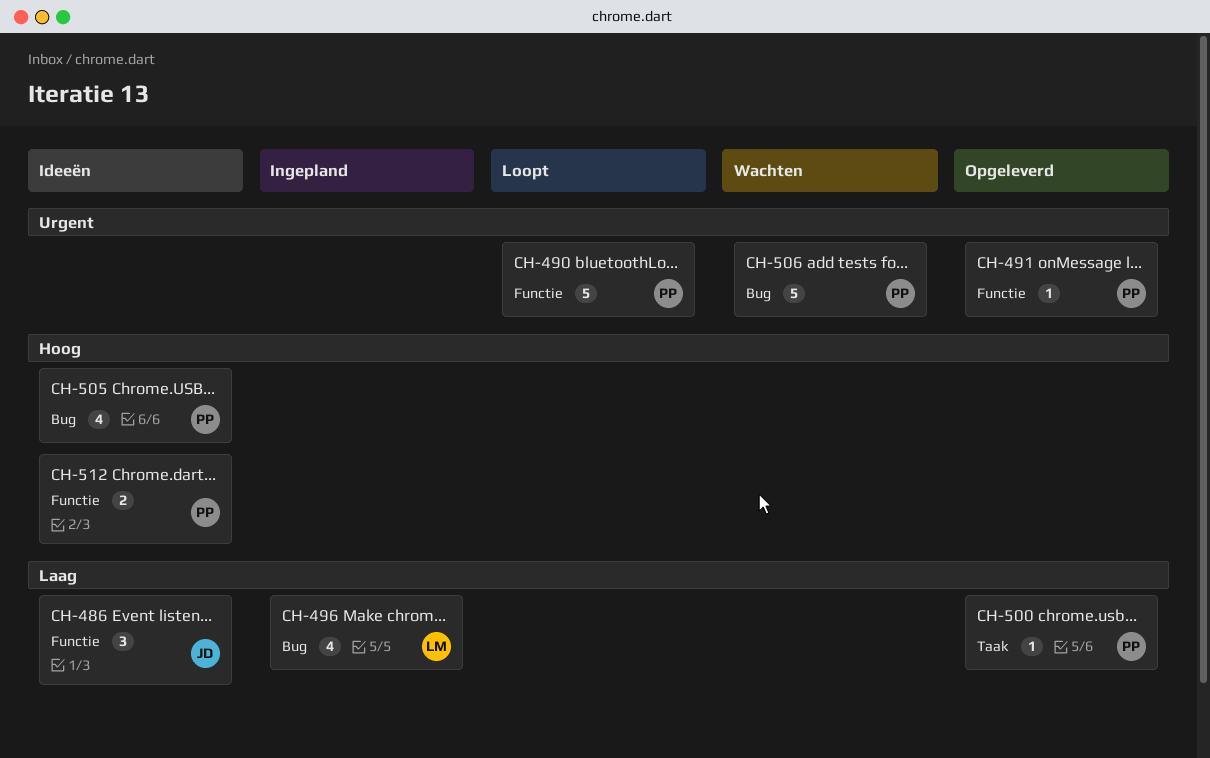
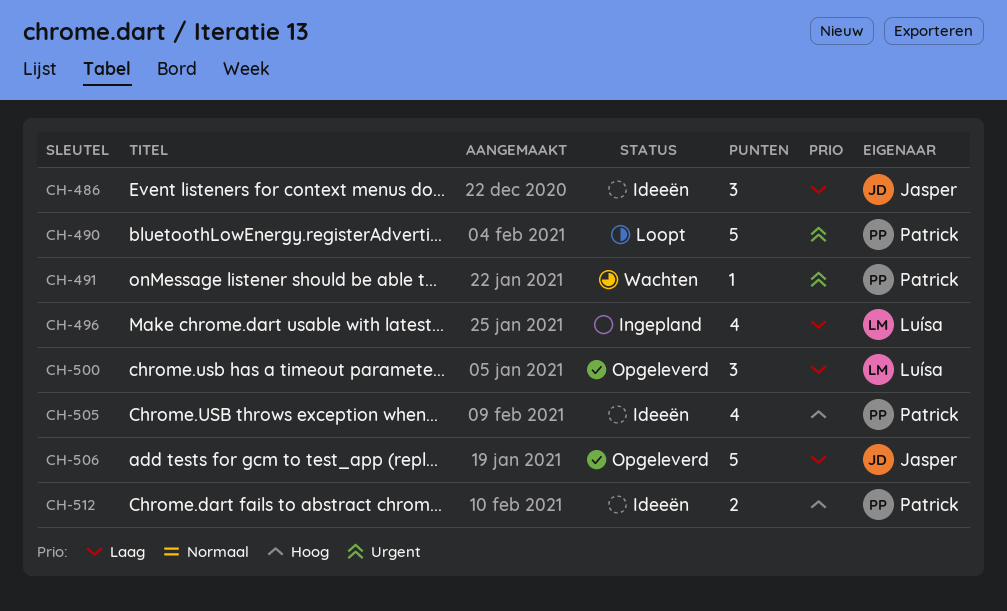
CH-491, status: Opgeleverd -> Wachten
CH-500, owner: Patrick -> Luísa
CH-500, estimate: 1 -> 3
CH-506, status: Wachten -> Opgeleverd
CH-506, owner: Patrick -> Jasper
CH-506, priority: Urgent -> Laag

